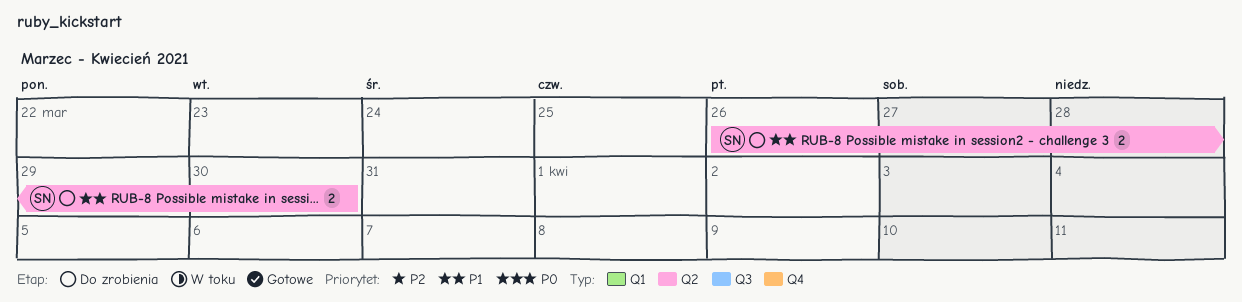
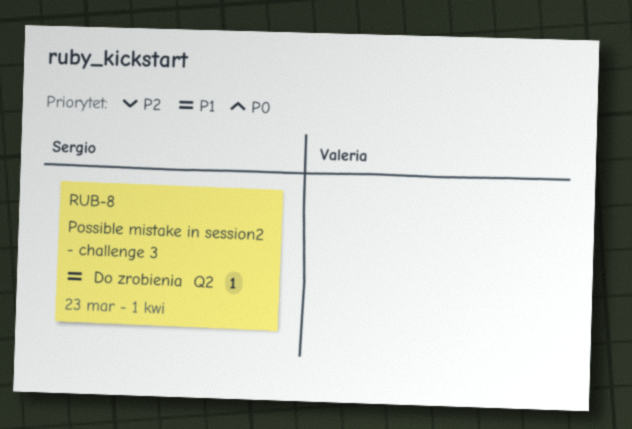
RUB-8, estimate: 2 -> 1
RUB-8, start: Mar 26 -> Mar 23
RUB-8, due: Mar 30 -> Apr 1

